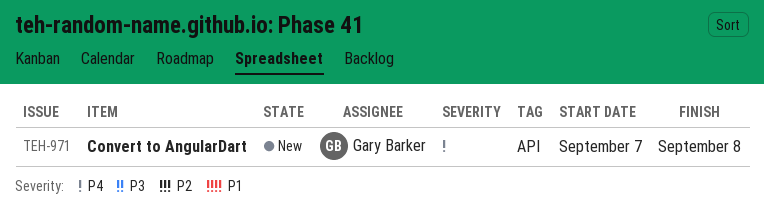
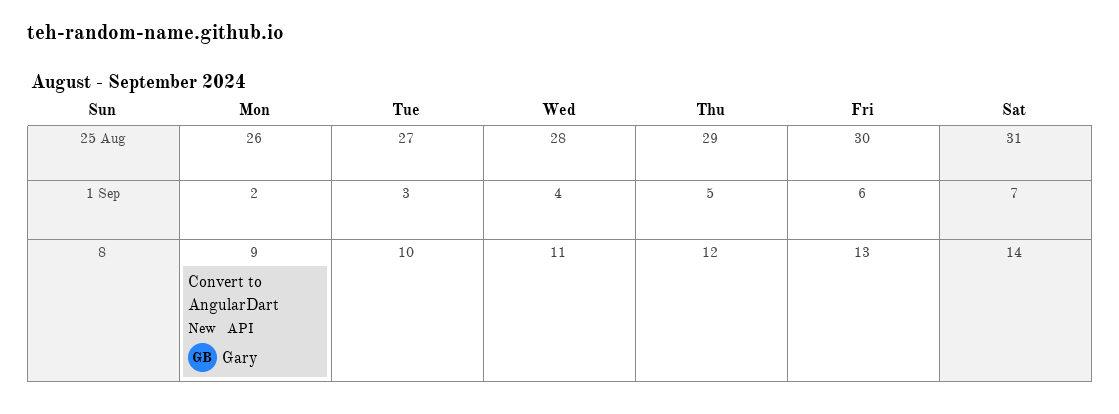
Convert to AngularDart, due: Sep 8 -> Sep 9

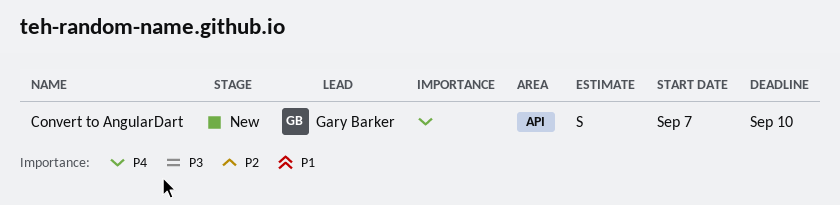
Convert to AngularDart, due: Sep 9 -> Sep 10

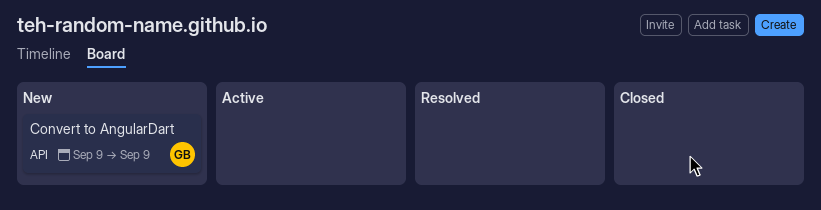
Convert to AngularDart, start: Sep 7 -> Sep 9
Convert to AngularDart, due: Sep 10 -> Sep 9

